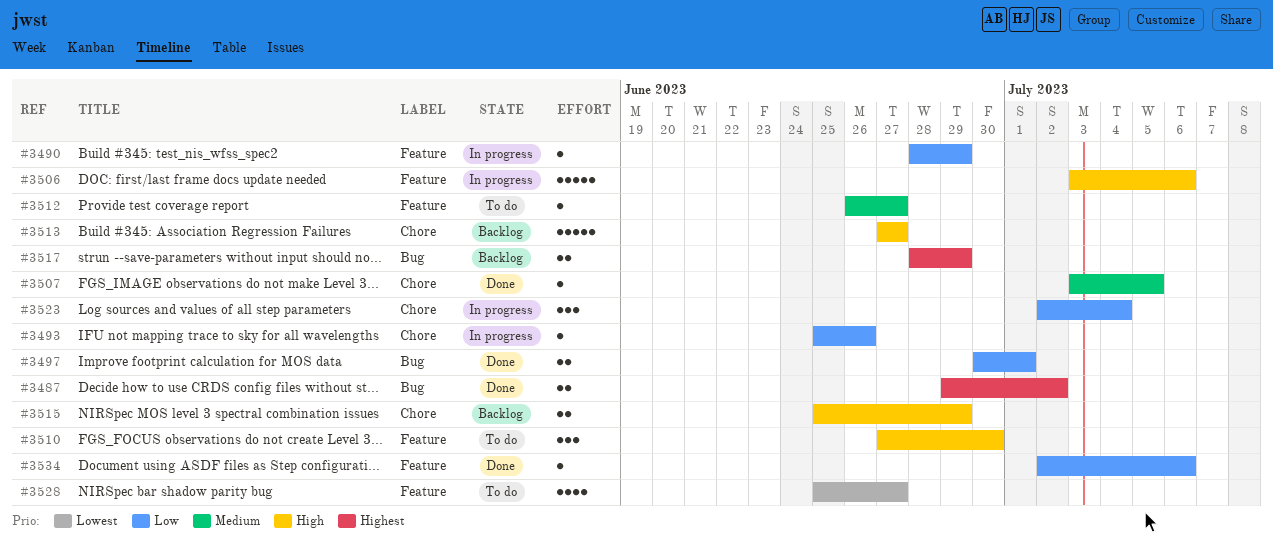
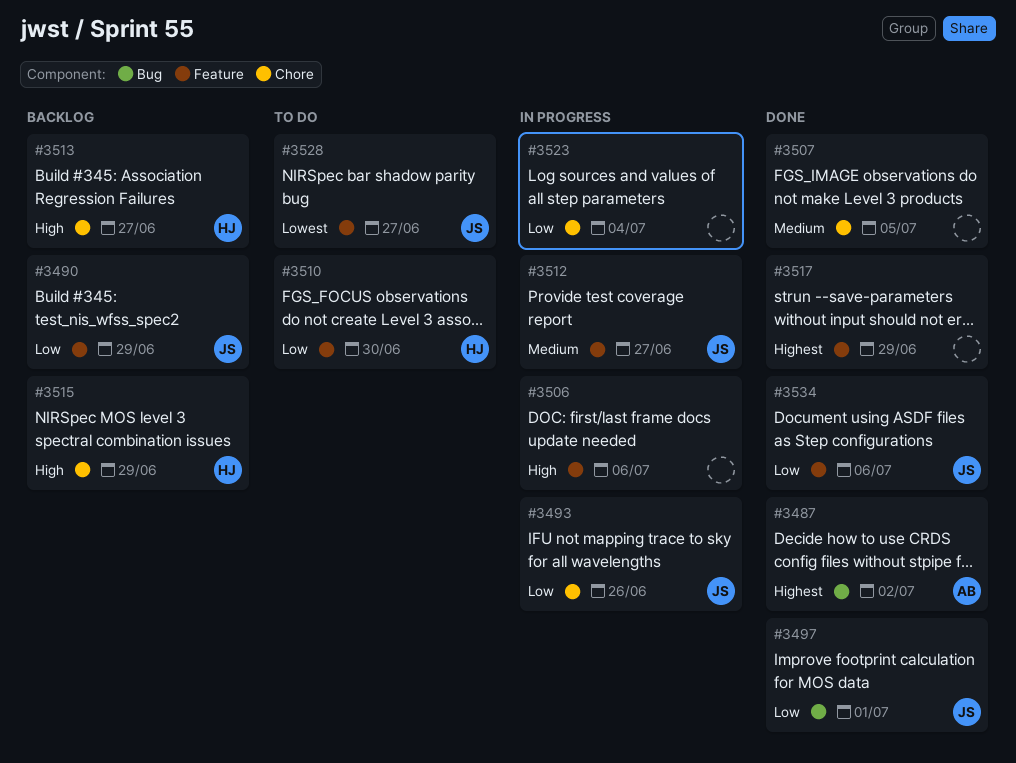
#3490, status: In progress -> Backlog
#3510, priority: High -> Low
#3512, status: To do -> In progress
#3517, status: Backlog -> Done
#3517, label: Bug -> Feature

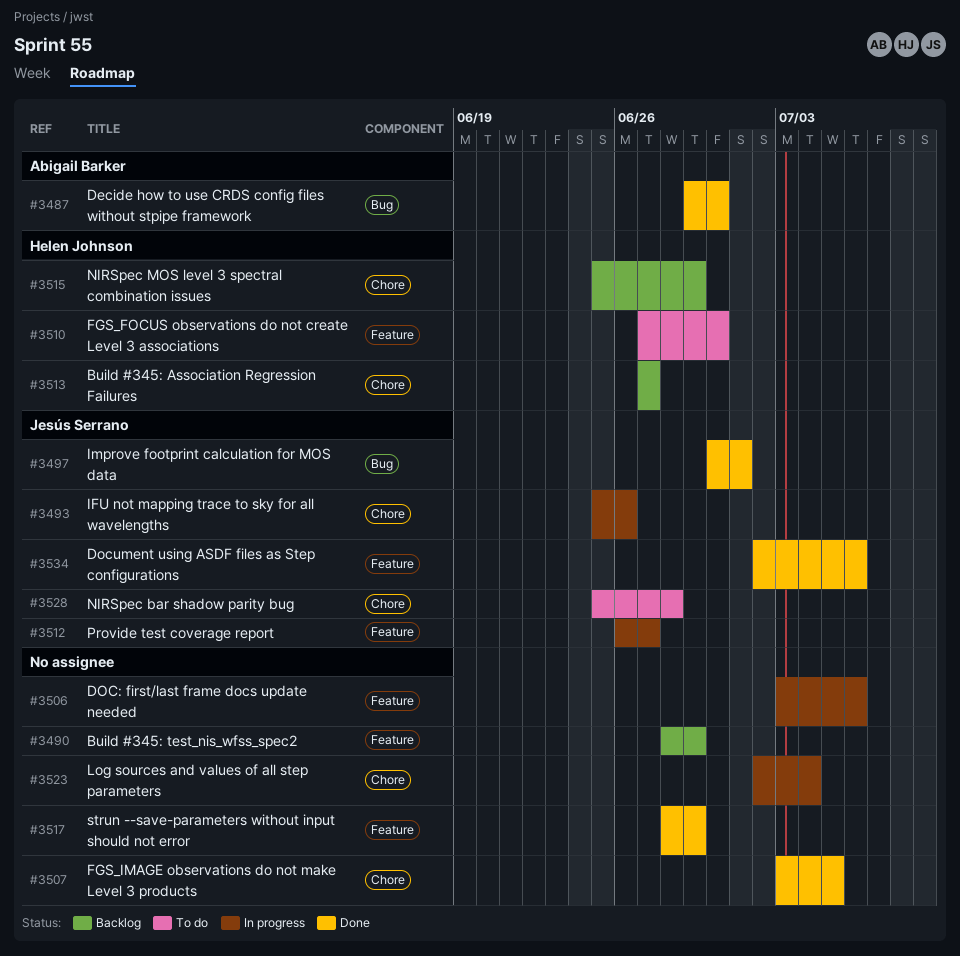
#3487, due: Jul 2 -> Jun 30
#3490, owner: Jesús Serrano -> none
#3528, label: Feature -> Chore
#3528, due: Jun 27 -> Jun 28

